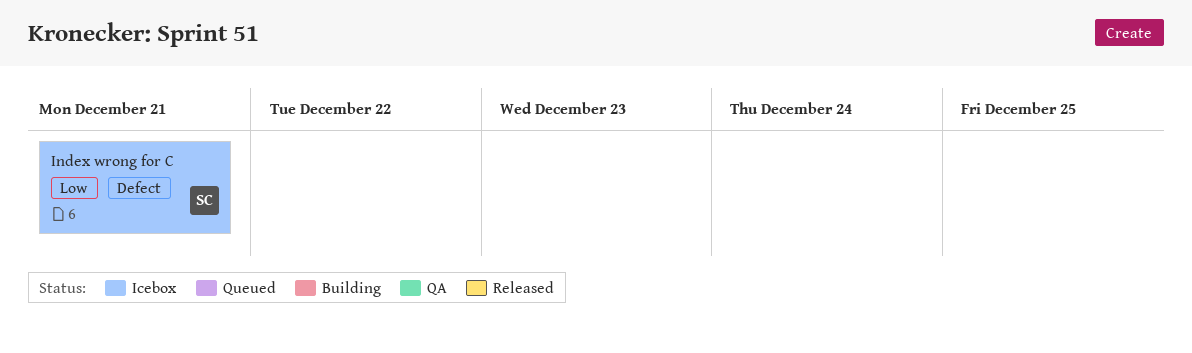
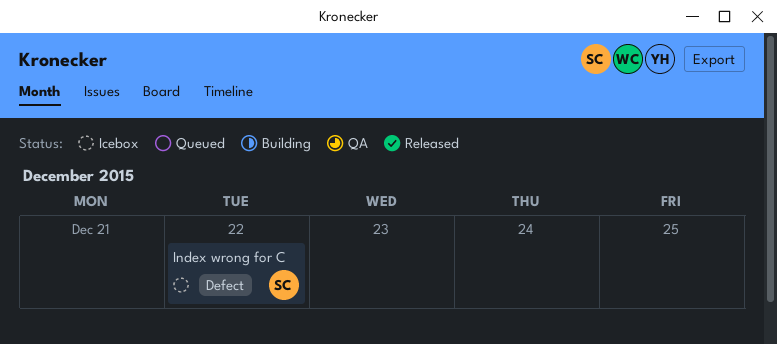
Index wrong for C, due: Dec 21 -> Dec 22

